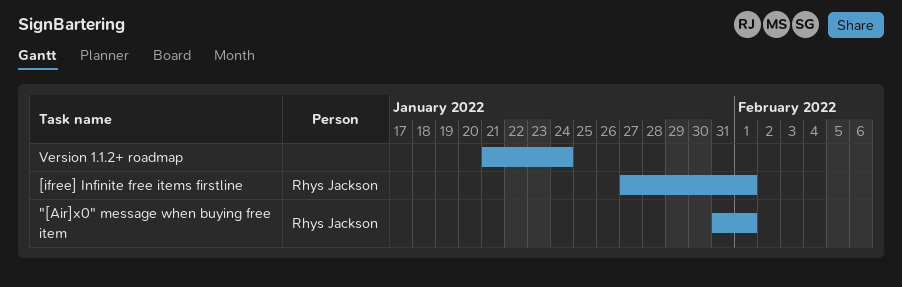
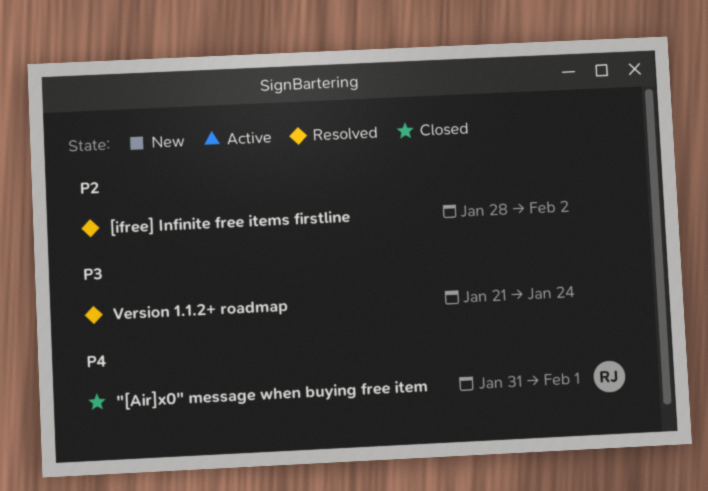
[ifree] Infinite free items firstline, owner: Rhys Jackson -> none
[ifree] Infinite free items firstline, start: Jan 27 -> Jan 28
[ifree] Infinite free items firstline, due: Feb 1 -> Feb 2

